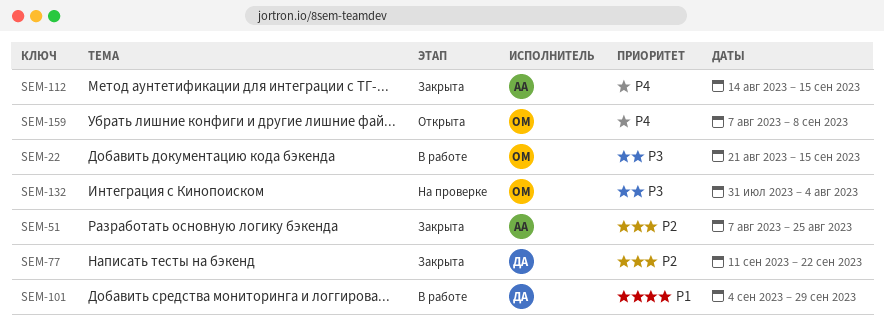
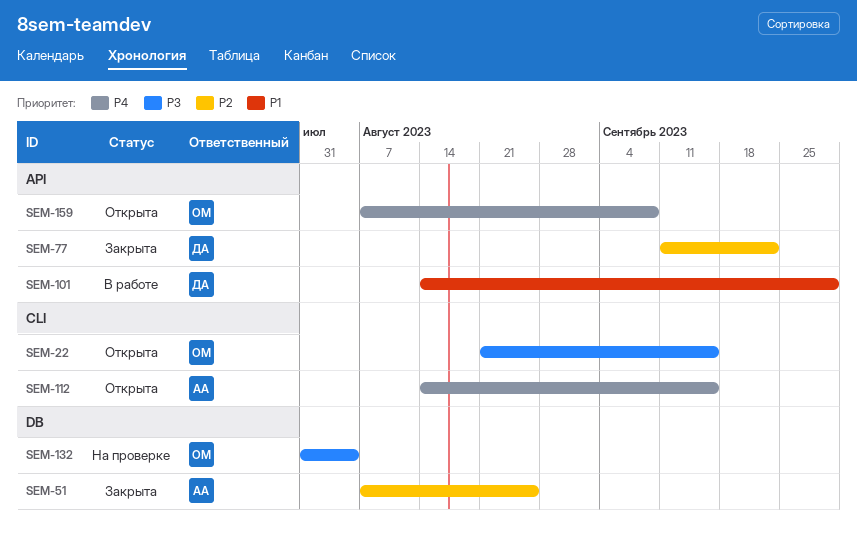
SEM-22, status: В работе -> Открыта
SEM-101, start: Sep 4 -> Aug 14
SEM-112, status: Закрыта -> Открыта

